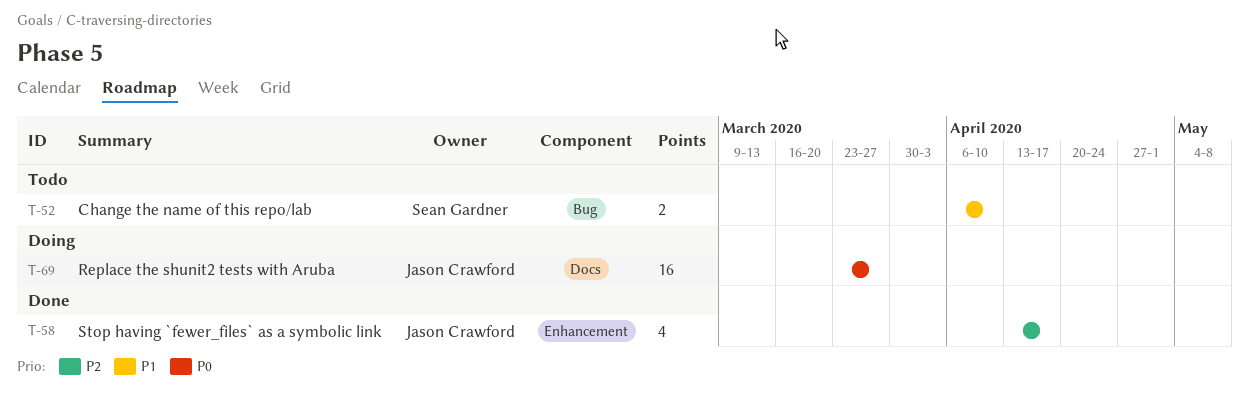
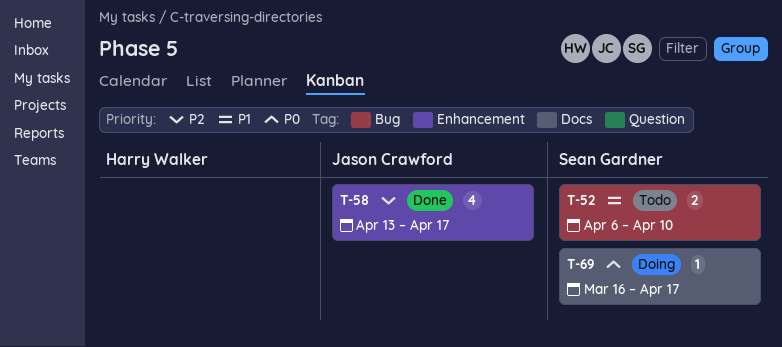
T-69, owner: Jason Crawford -> Sean Gardner
T-69, estimate: 16 -> 1
T-69, start: Mar 23 -> Mar 16
T-69, due: Mar 27 -> Apr 17

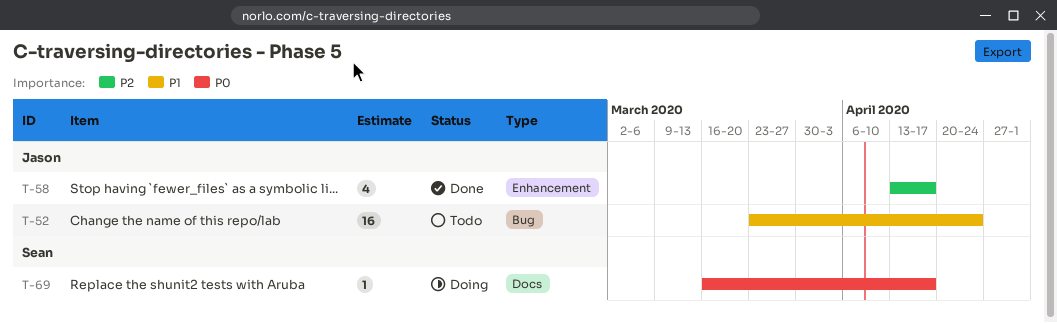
T-52, owner: Sean Gardner -> Jason Crawford
T-52, estimate: 2 -> 16
T-52, start: Apr 6 -> Mar 23
T-52, due: Apr 10 -> Apr 24

